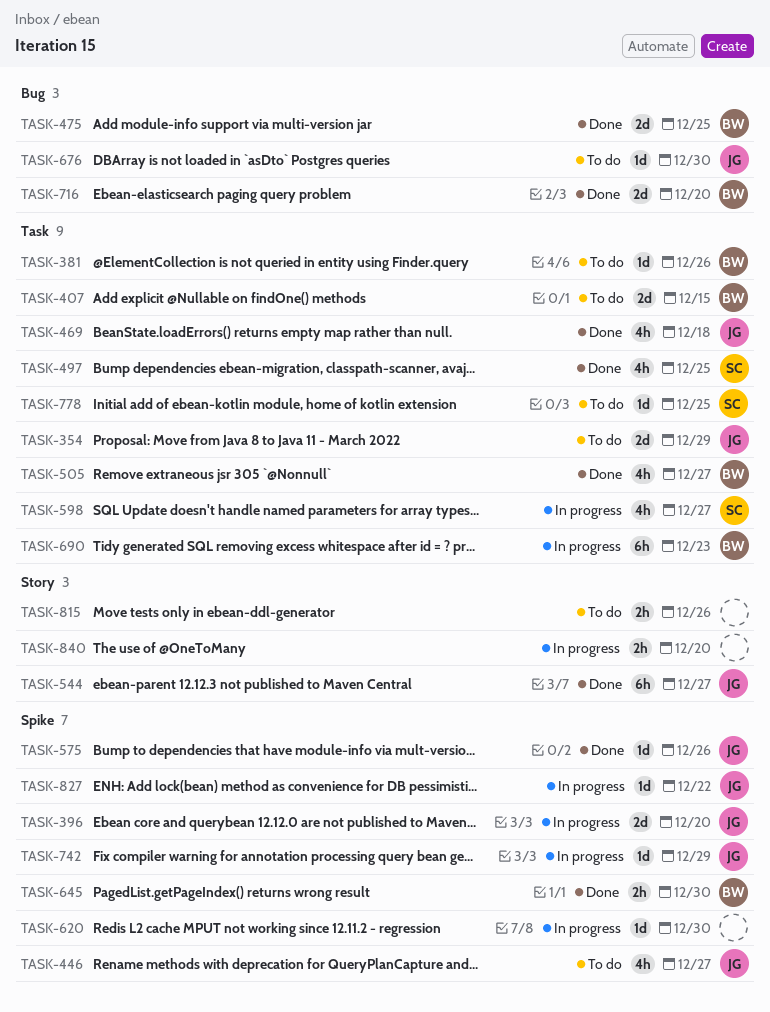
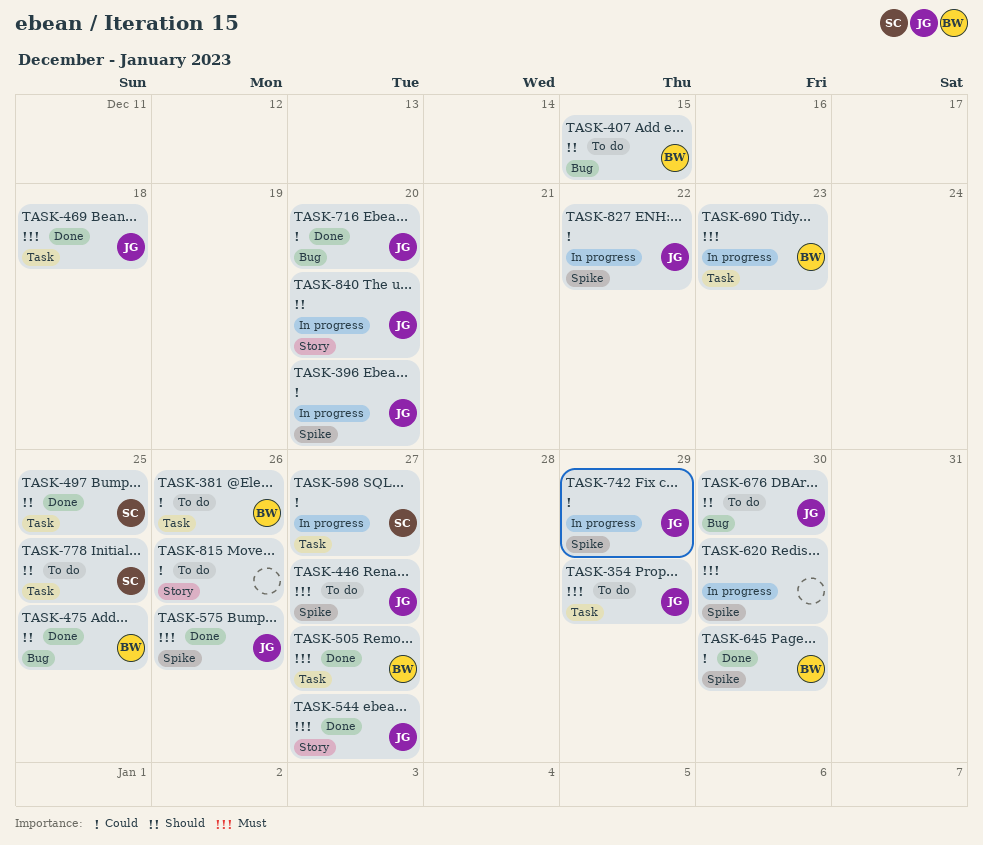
TASK-407, label: Task -> Bug
TASK-716, owner: BW -> JG
TASK-840, owner: none -> JG

